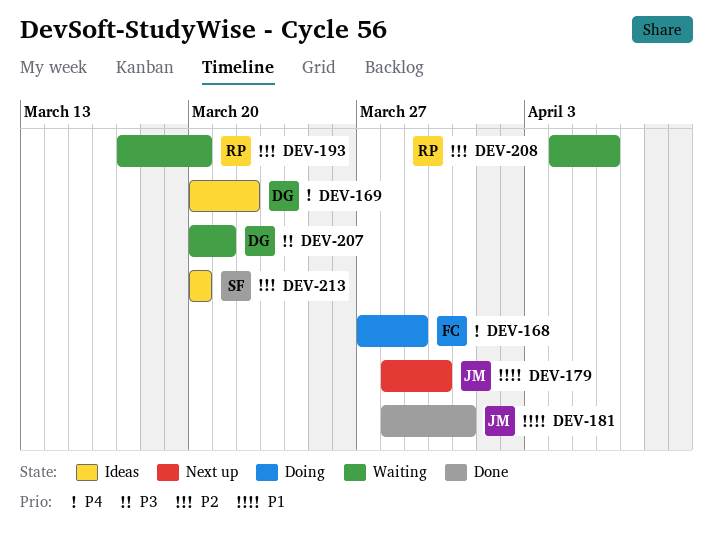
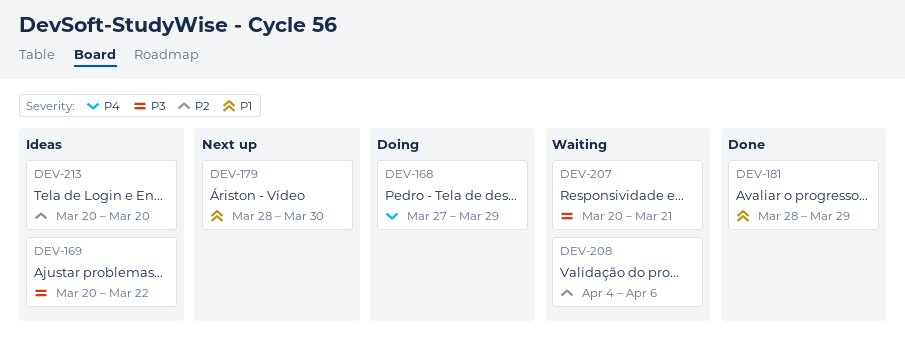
DEV-169, priority: P4 -> P3
DEV-181, due: Mar 31 -> Mar 29
DEV-193: present -> none

